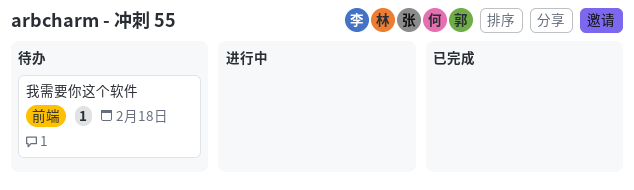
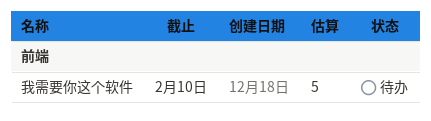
我需要你这个软件, estimate: 1 -> 5
我需要你这个软件, due: Feb 18 -> Feb 10

